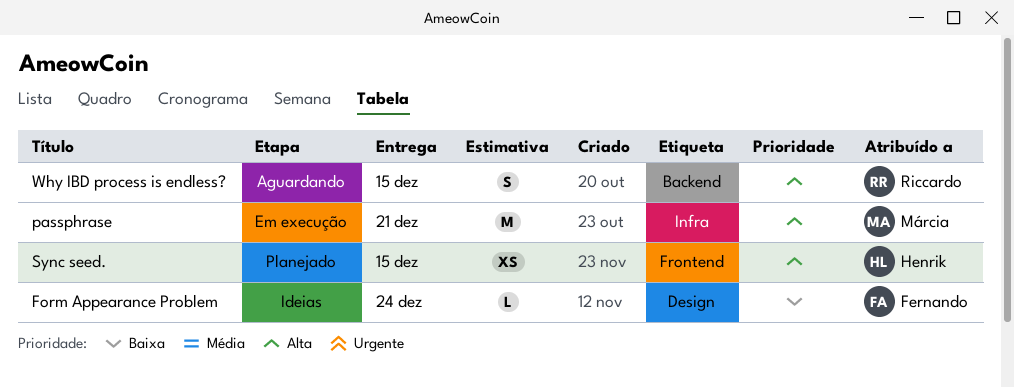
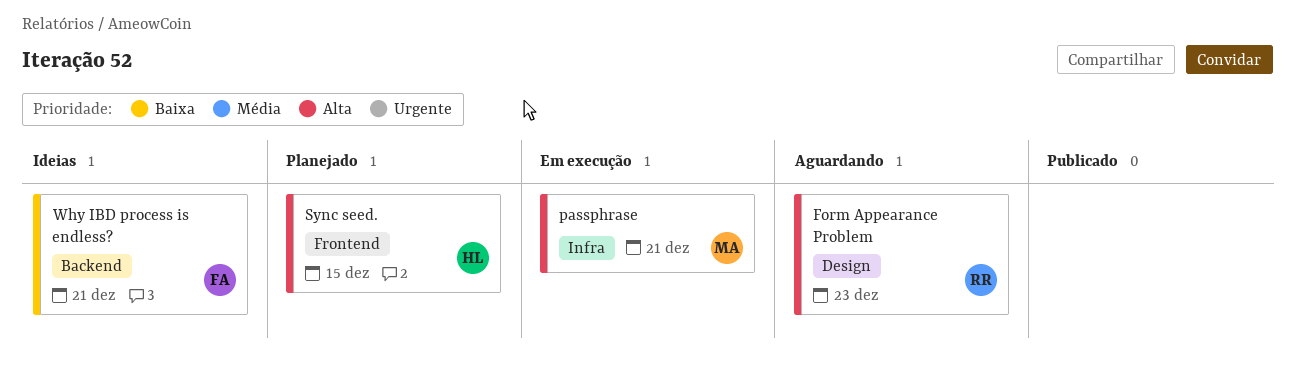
Form Appearance Problem, status: Ideias -> Aguardando
Form Appearance Problem, owner: Fernando -> Riccardo
Form Appearance Problem, priority: Baixa -> Alta
Form Appearance Problem, due: Dec 24 -> Dec 23
Why IBD process is endless?, status: Aguardando -> Ideias
Why IBD process is endless?, owner: Riccardo -> Fernando
Why IBD process is endless?, priority: Alta -> Baixa
Why IBD process is endless?, due: Dec 15 -> Dec 21

